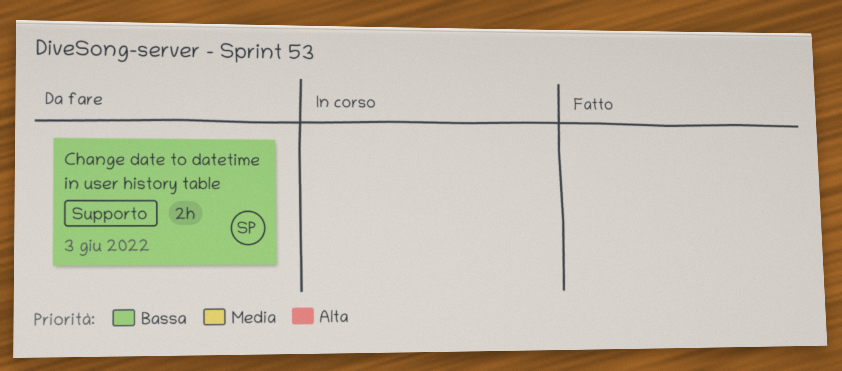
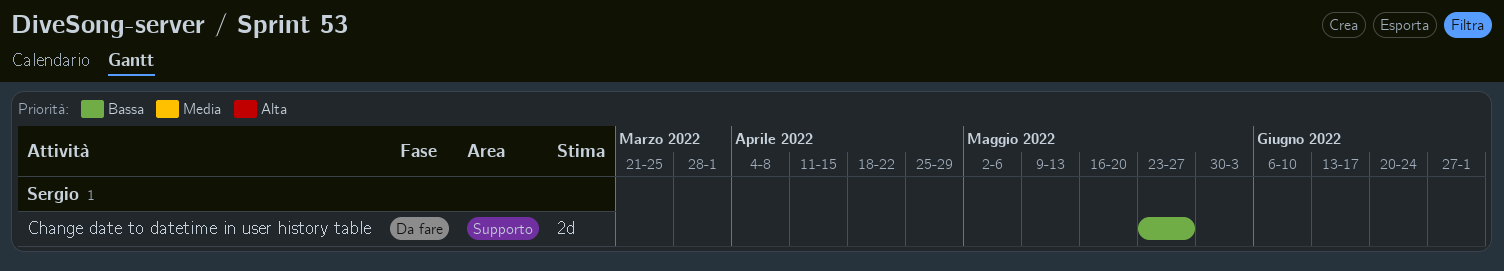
Change date to datetime in user history table, estimate: 2h -> 2d
Change date to datetime in user history table, due: Jun 3 -> May 27

